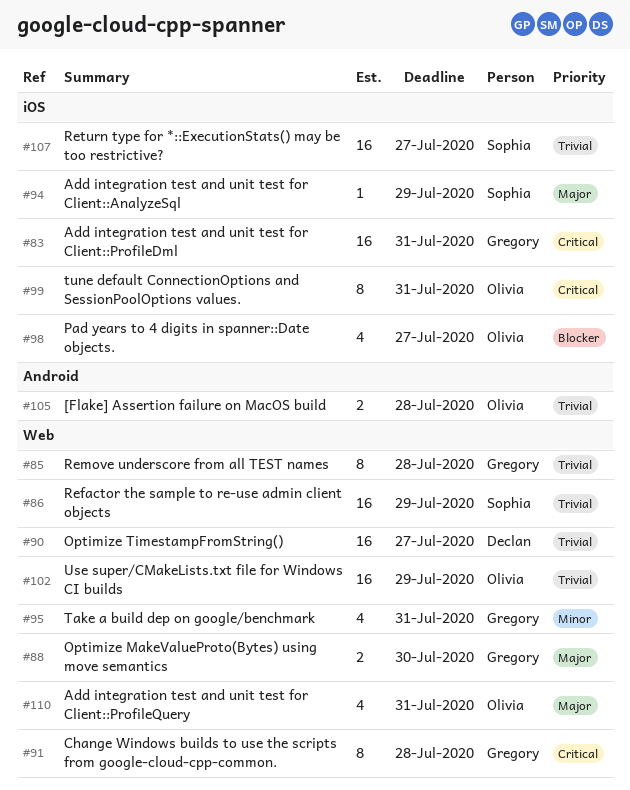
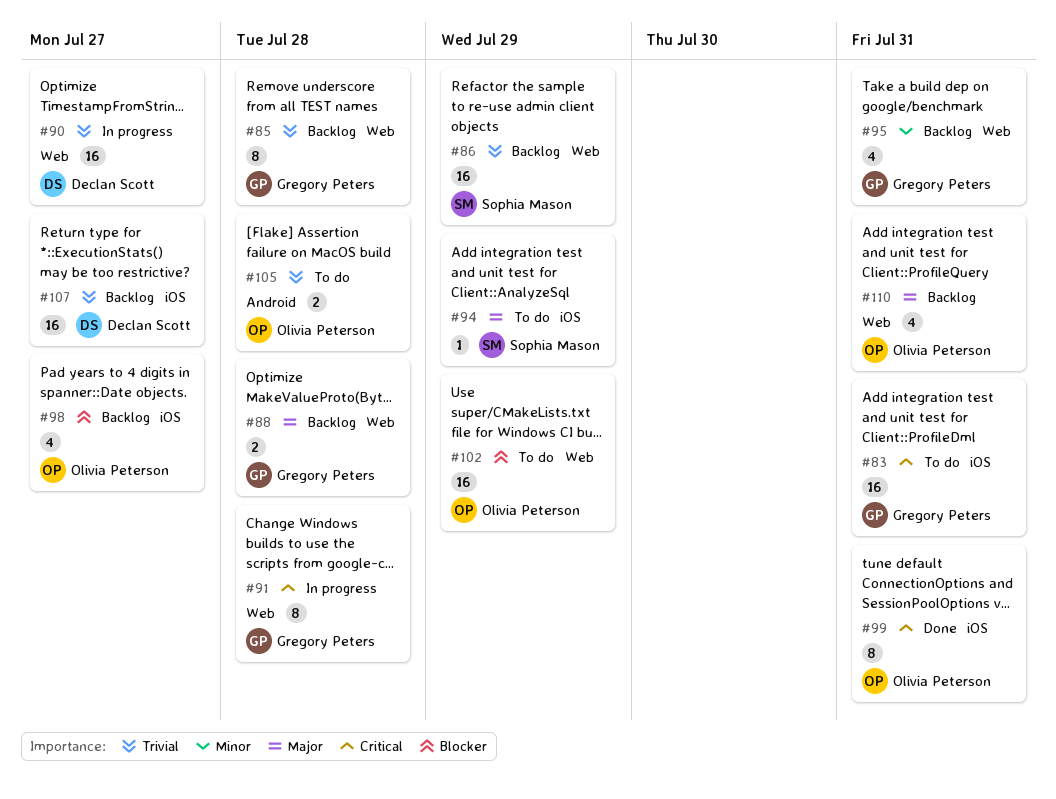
#88, due: Jul 30 -> Jul 28
#102, priority: Trivial -> Blocker
#107, owner: Sophia Mason -> Declan Scott

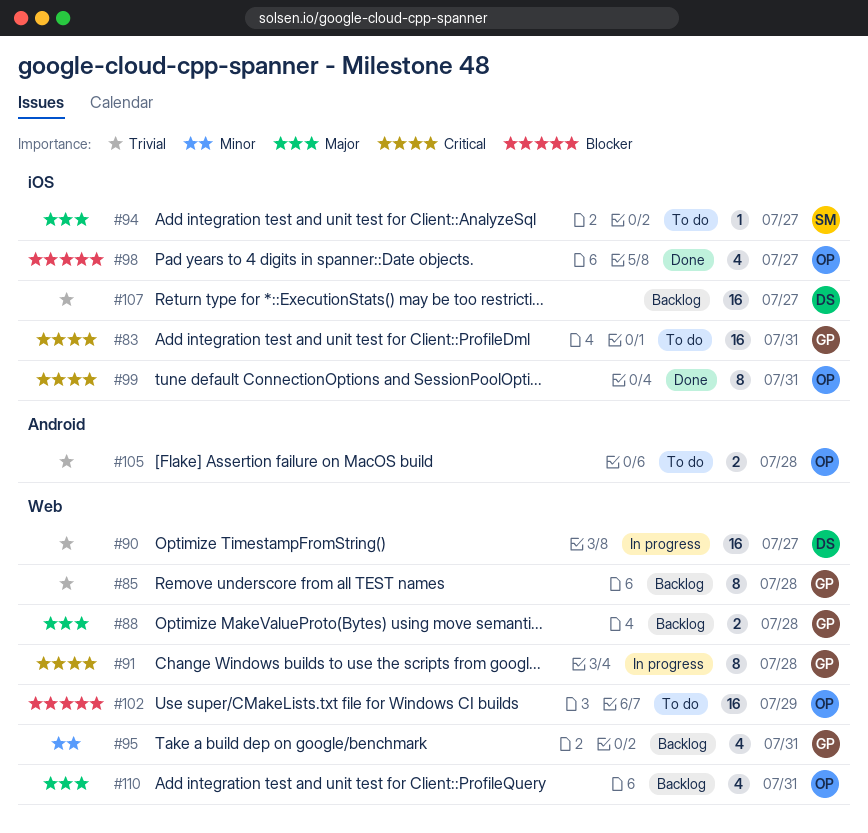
#86: present -> none
#94, due: Jul 29 -> Jul 27
#98, status: Backlog -> Done

